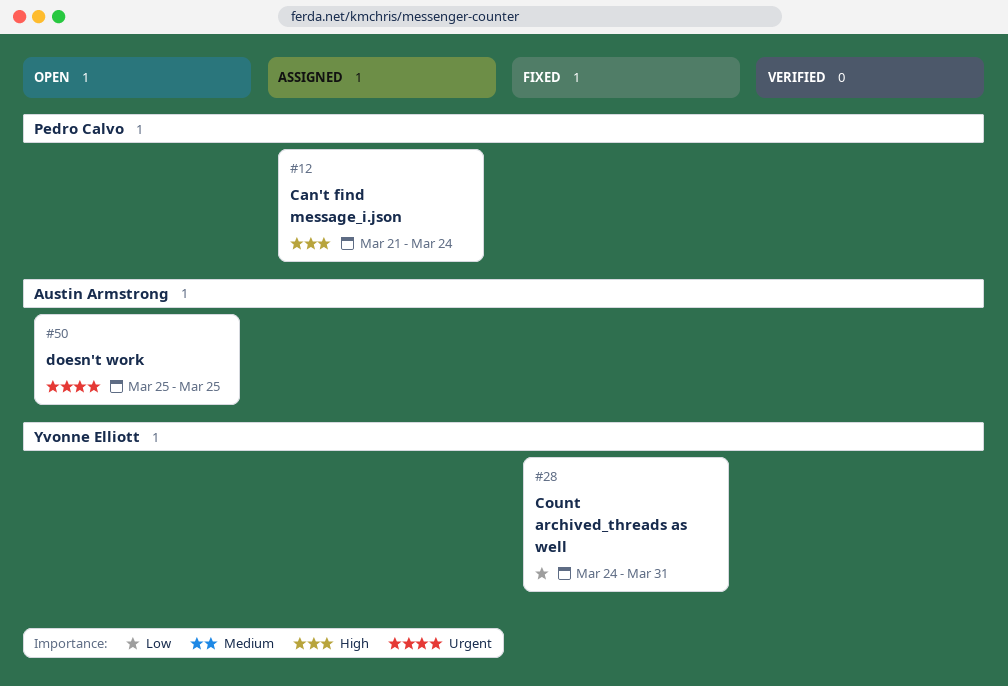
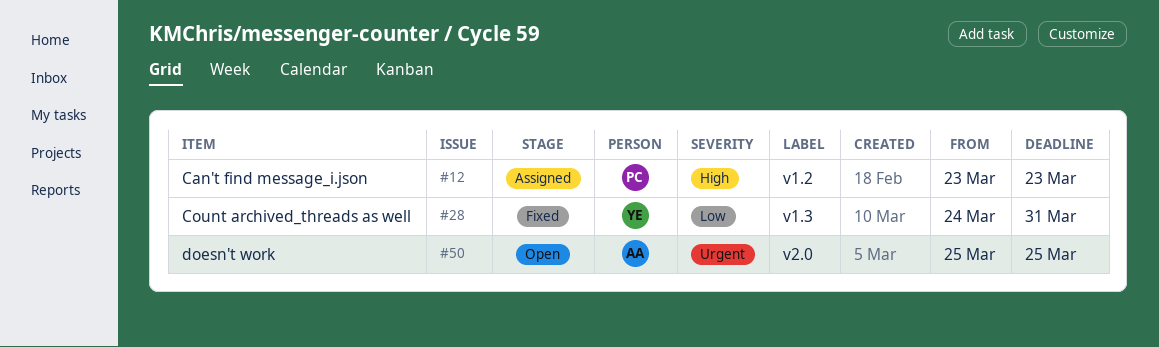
#12, start: Mar 21 -> Mar 23
#12, due: Mar 24 -> Mar 23

